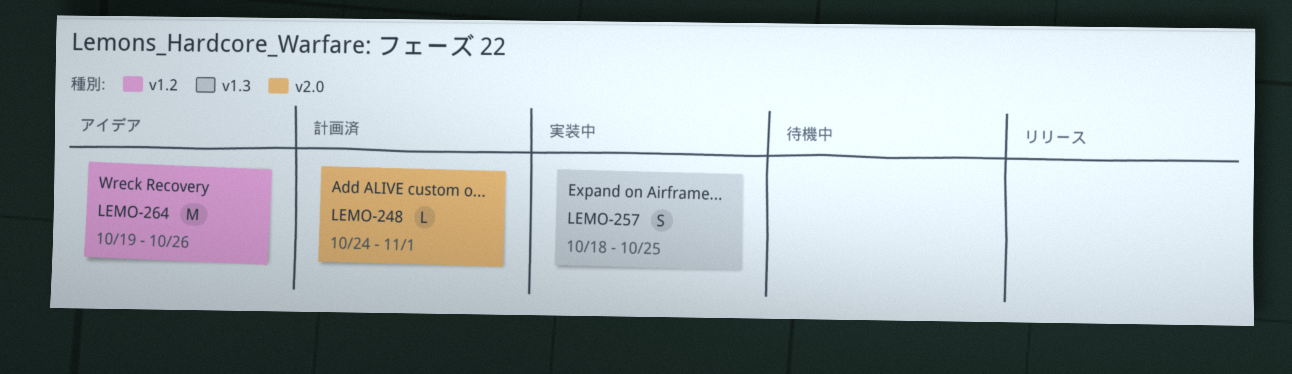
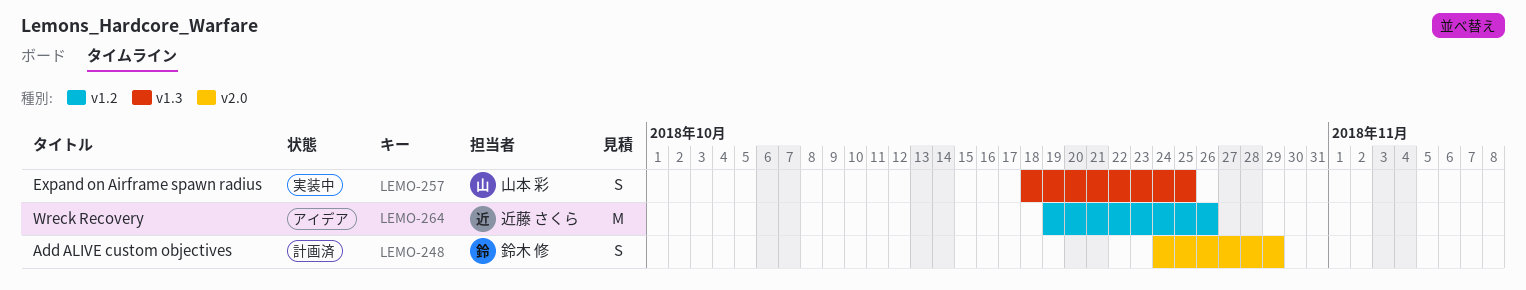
LEMO-248, estimate: L -> S
LEMO-248, due: Nov 1 -> Oct 29

